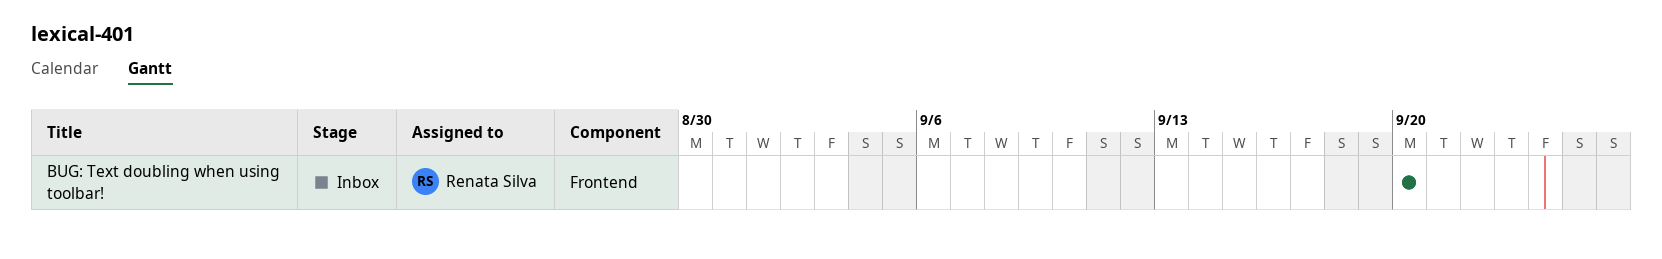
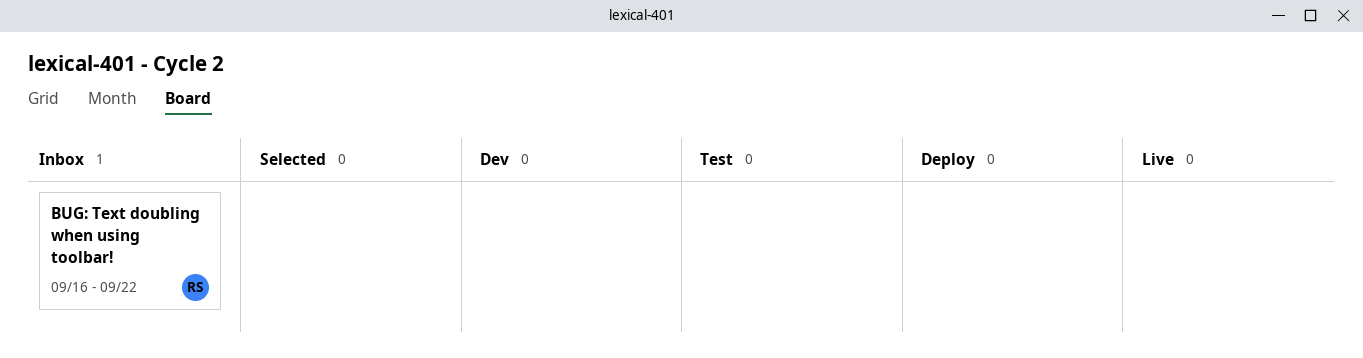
BUG: Text doubling when using toolbar!, start: Sep 20 -> Sep 16
BUG: Text doubling when using toolbar!, due: Sep 20 -> Sep 22

